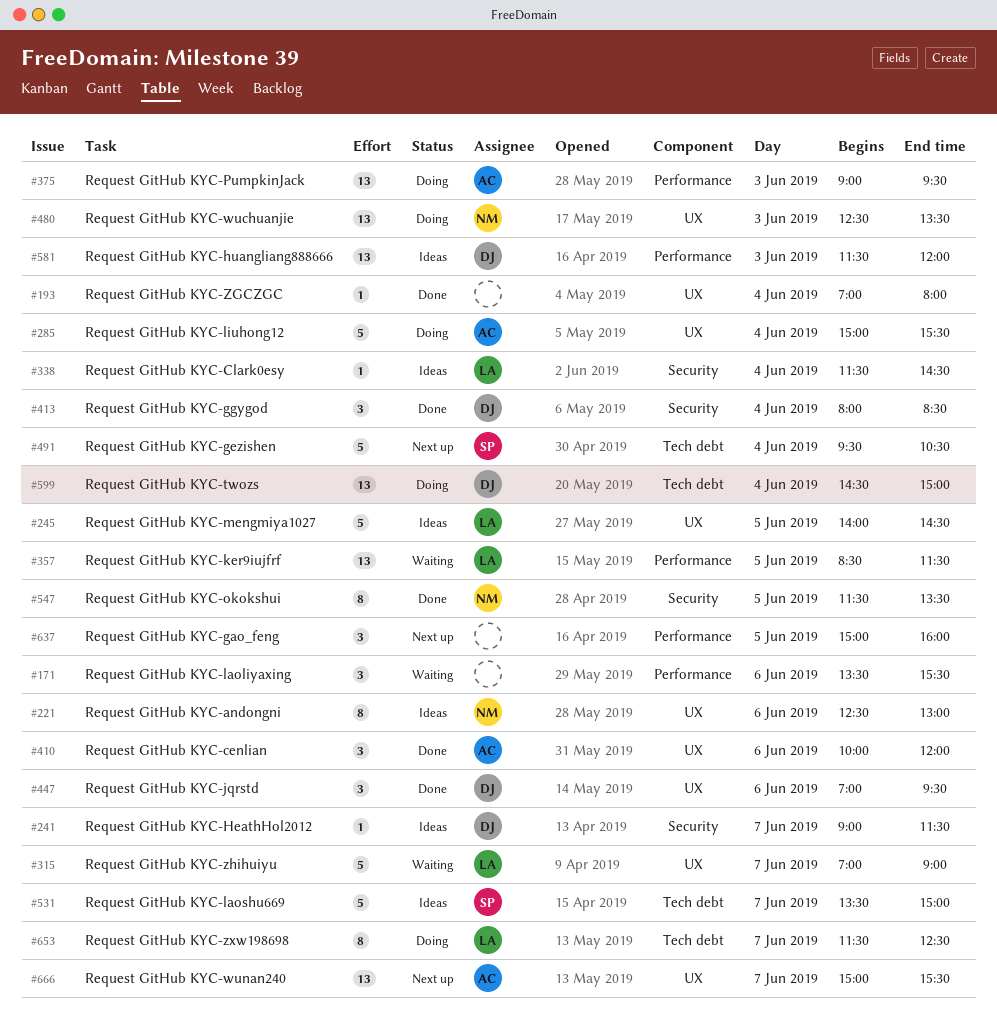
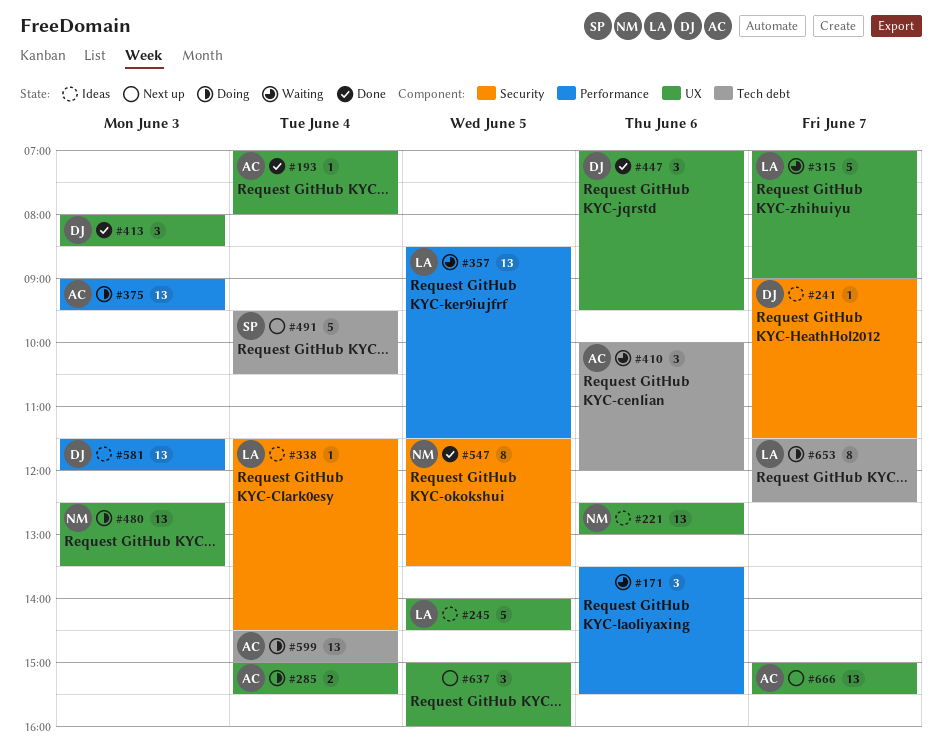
#193, owner: none -> AC
#221, estimate: 8 -> 13
#285, estimate: 5 -> 2
#410, status: Done -> Waiting
#410, label: UX -> Tech debt
#413, label: Security -> UX
#413, day: Jun 4 -> Jun 3
#531: present -> none
#599, owner: DJ -> AC
#637, label: Performance -> UX

